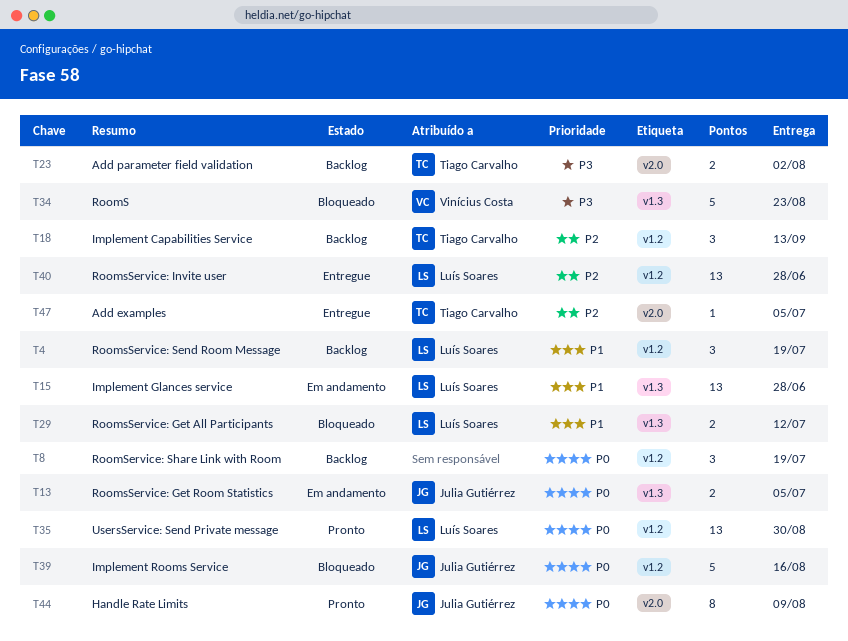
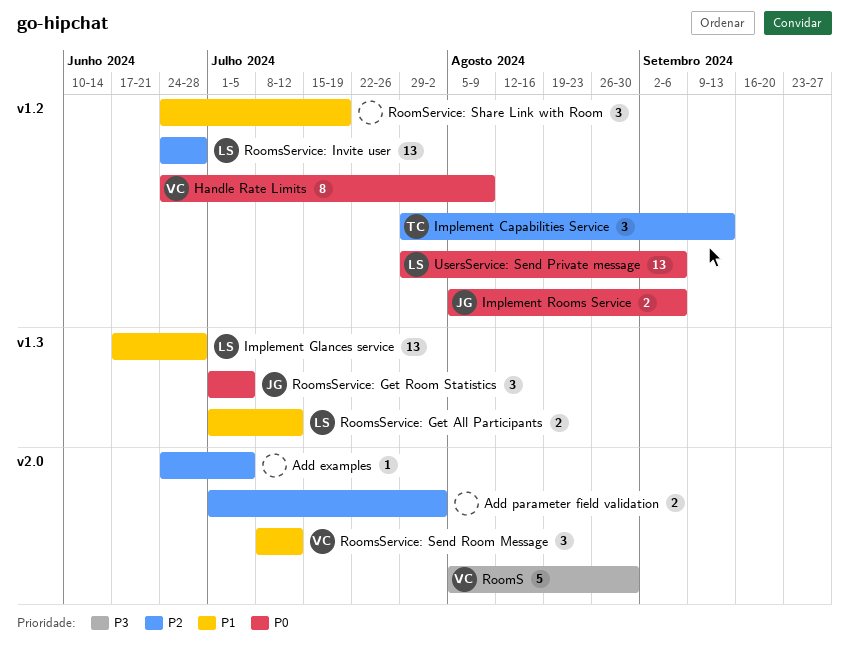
Add examples, owner: Tiago Carvalho -> none
Add parameter field validation, owner: Tiago Carvalho -> none
Add parameter field validation, priority: P3 -> P2
Handle Rate Limits, owner: Julia Gutiérrez -> Vinícius Costa
Handle Rate Limits, label: v2.0 -> v1.2
Implement Rooms Service, estimate: 5 -> 2
Implement Rooms Service, due: Aug 16 -> Sep 6
RoomS, label: v1.3 -> v2.0
RoomS, due: Aug 23 -> Aug 30
RoomService: Share Link with Room, priority: P0 -> P1
RoomsService: Get Room Statistics, estimate: 2 -> 3
RoomsService: Send Room Message, owner: Luís Soares -> Vinícius Costa
RoomsService: Send Room Message, label: v1.2 -> v2.0
RoomsService: Send Room Message, due: Jul 19 -> Jul 12
UsersService: Send Private message, due: Aug 30 -> Sep 6

